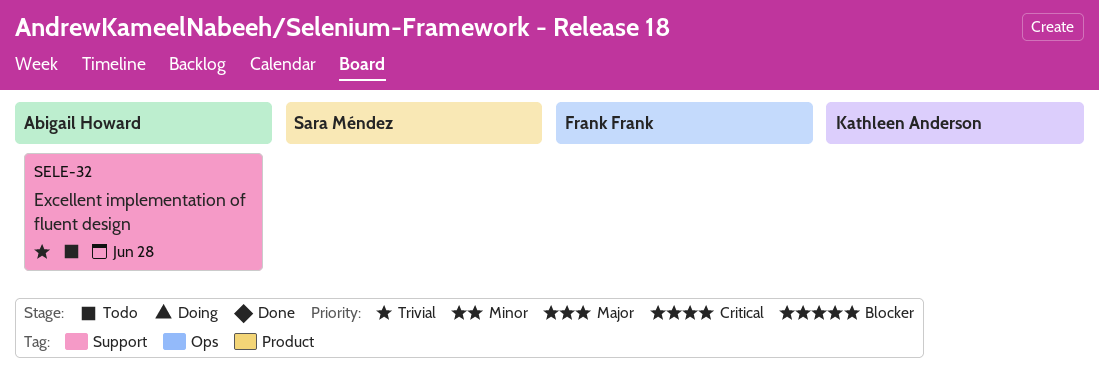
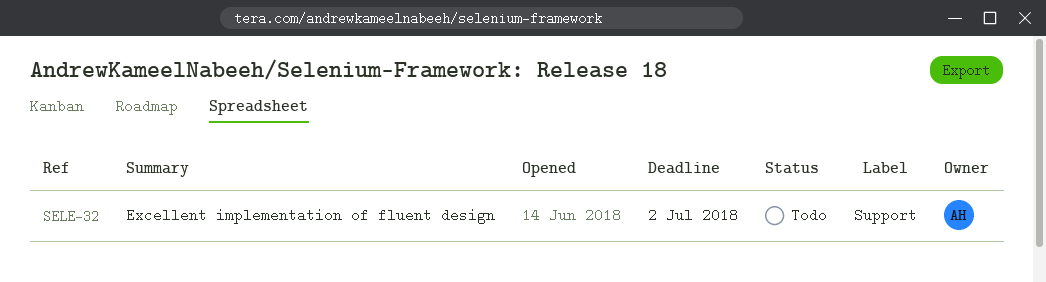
SELE-32, due: Jun 28 -> Jul 2

